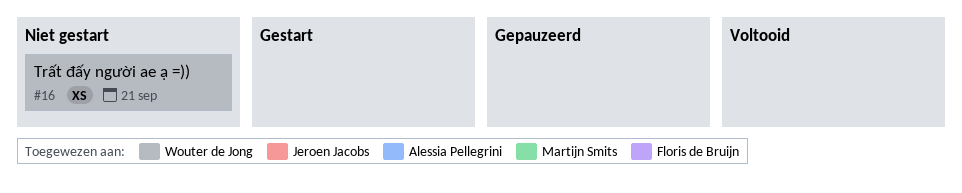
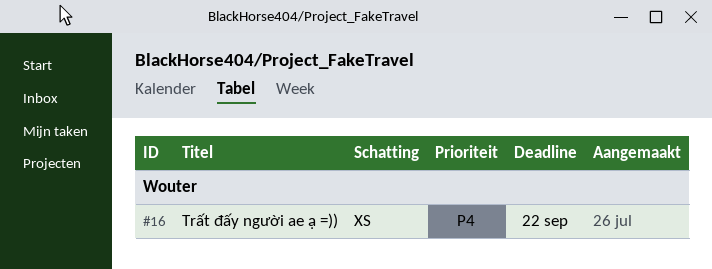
#16, due: Sep 21 -> Sep 22

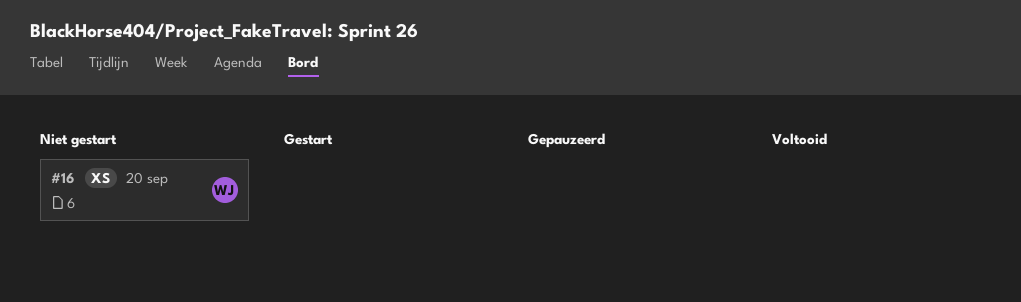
#16, due: Sep 22 -> Sep 20

